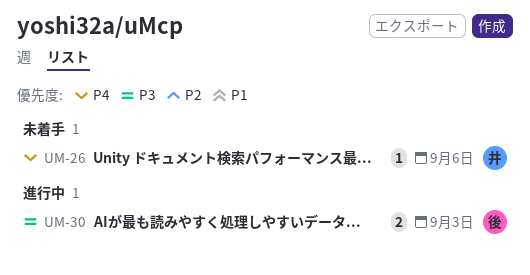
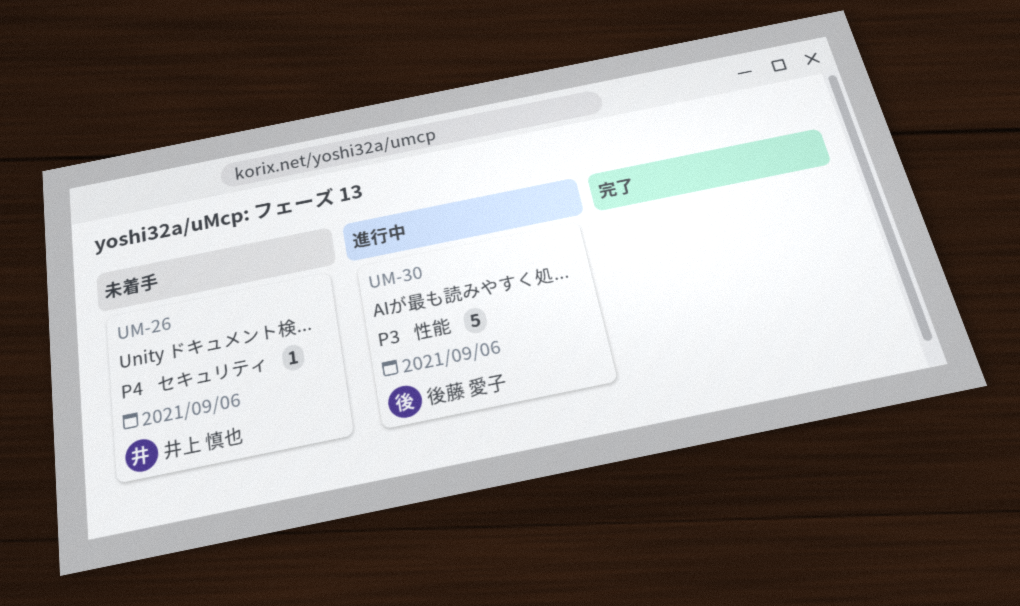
UM-30, estimate: 2 -> 5
UM-30, due: Sep 3 -> Sep 6

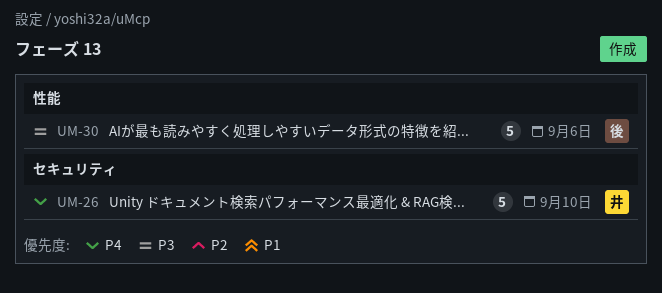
UM-26, estimate: 1 -> 5
UM-26, due: Sep 6 -> Sep 10

